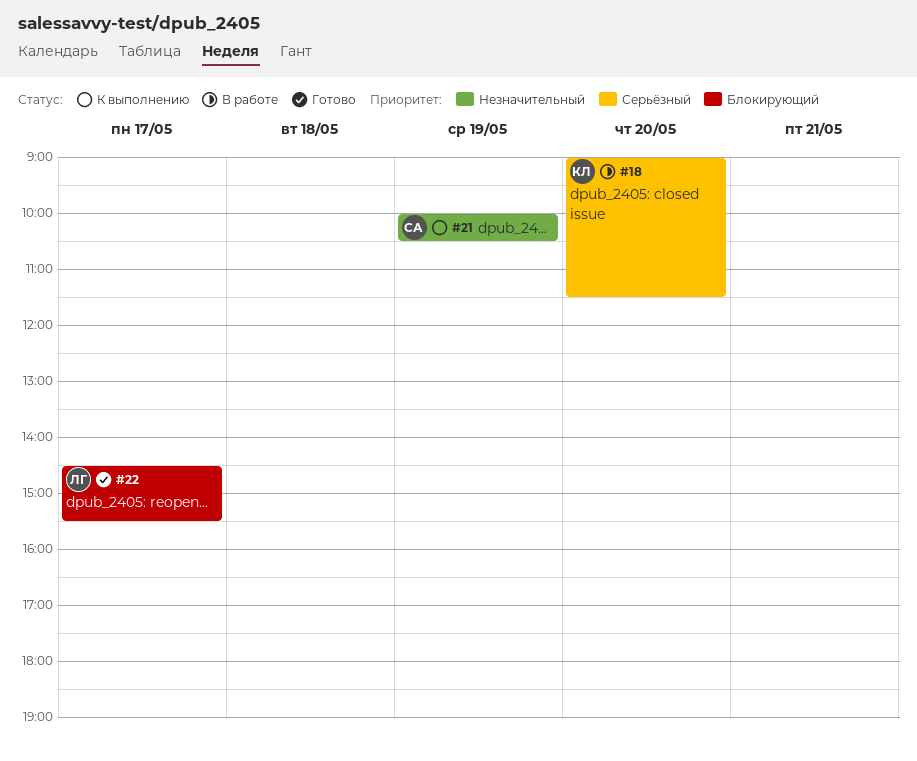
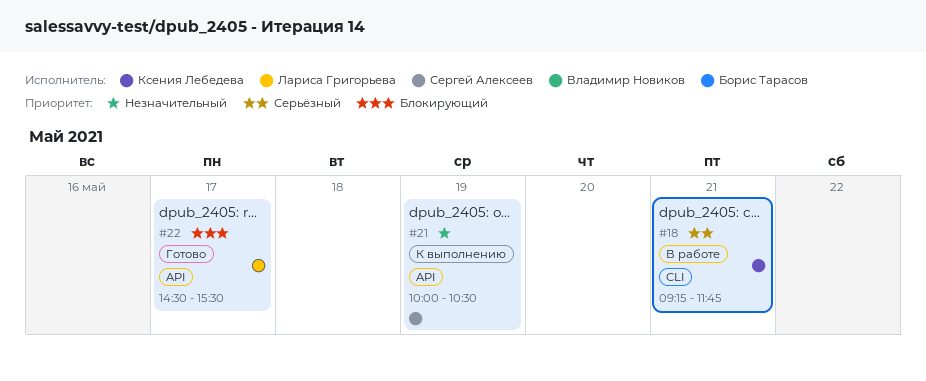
#18, day: May 20 -> May 21
#18, begins: 09:00 -> 09:15
#18, ends: 11:30 -> 11:45

